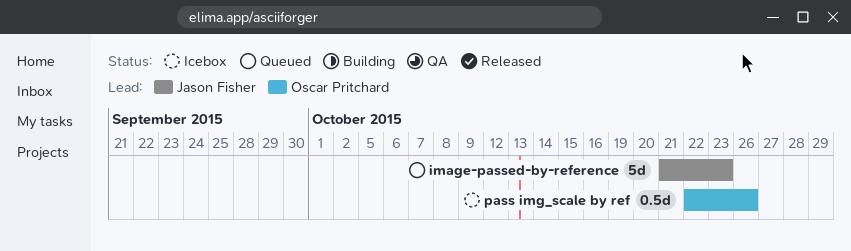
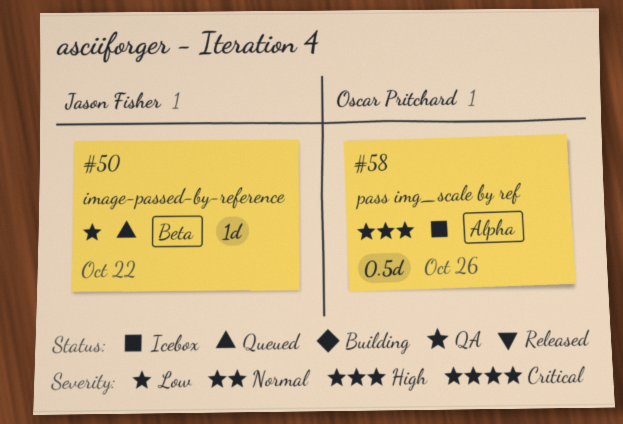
image-passed-by-reference, estimate: 5d -> 1d
image-passed-by-reference, due: Oct 23 -> Oct 22

